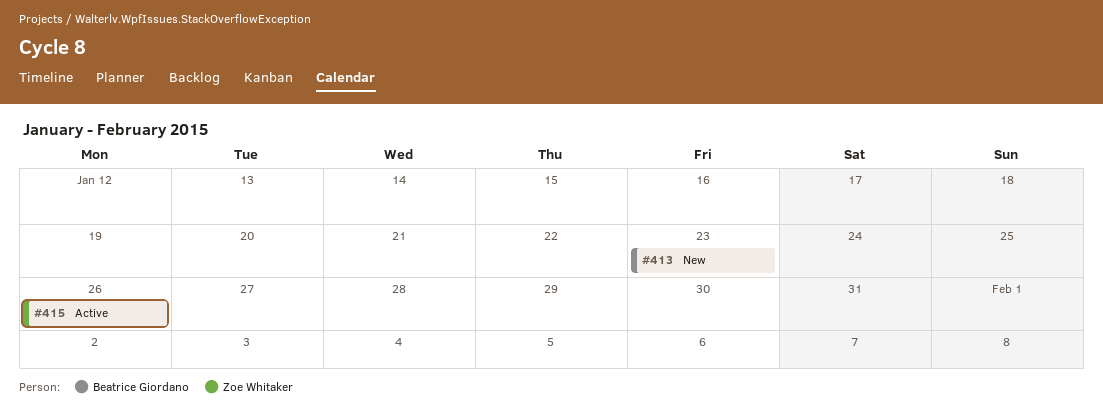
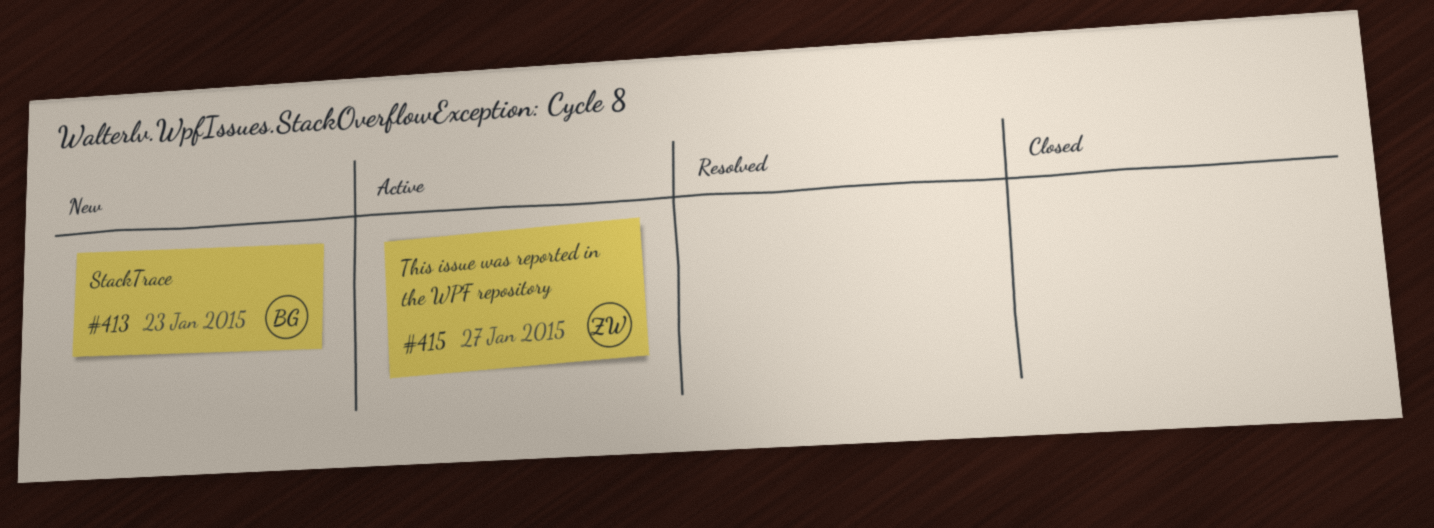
#415, due: Jan 26 -> Jan 27

